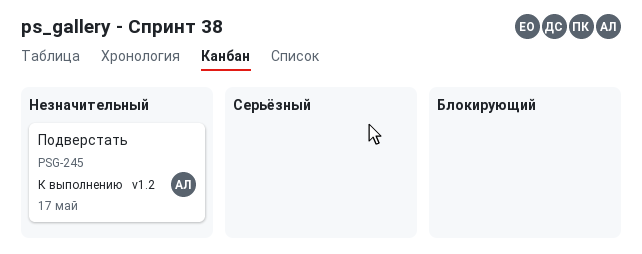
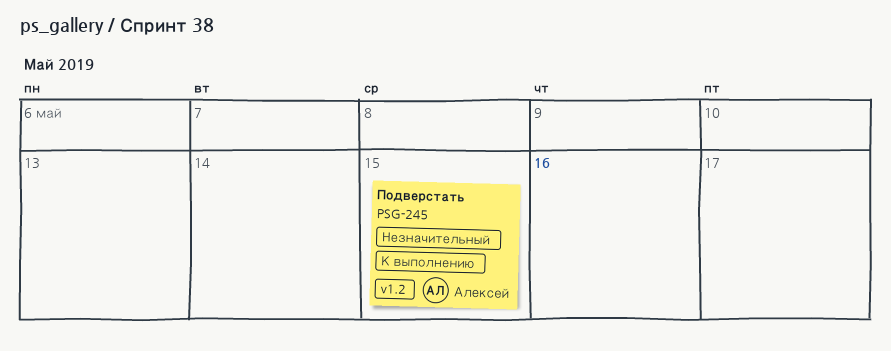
PSG-245, due: May 17 -> May 15

